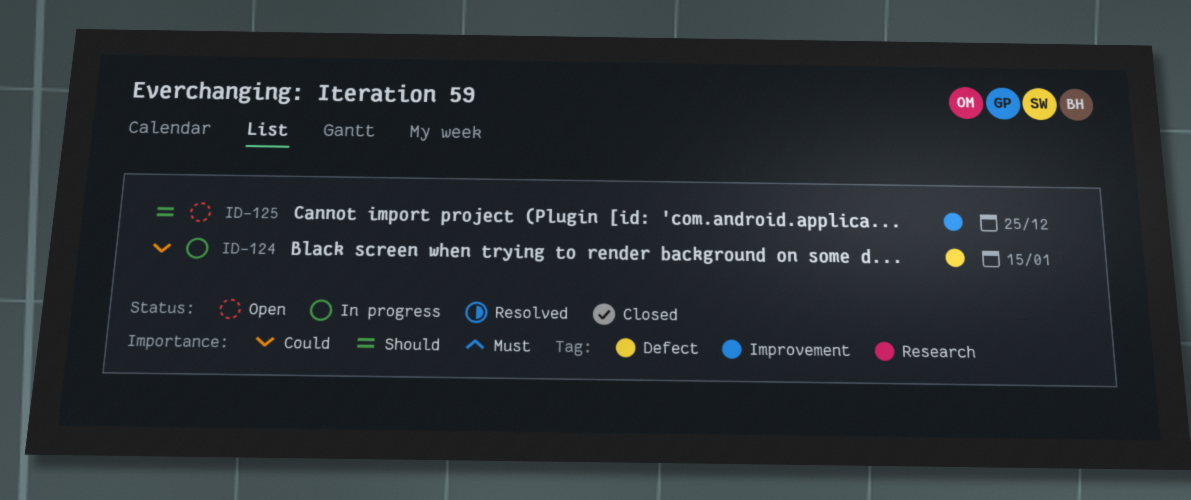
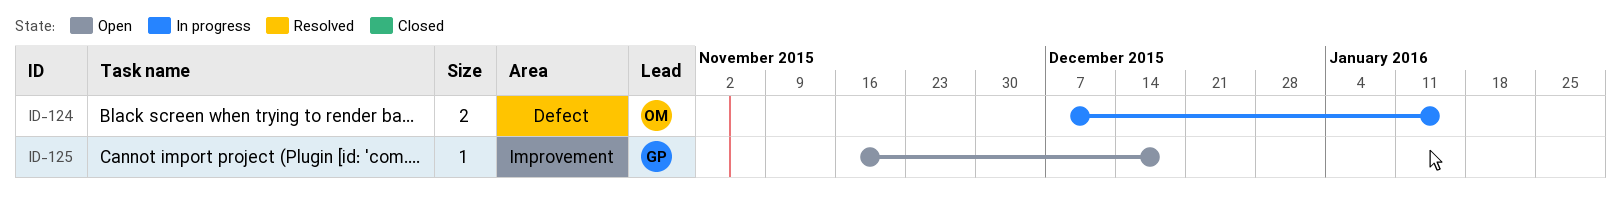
ID-125, due: Dec 25 -> Dec 18

